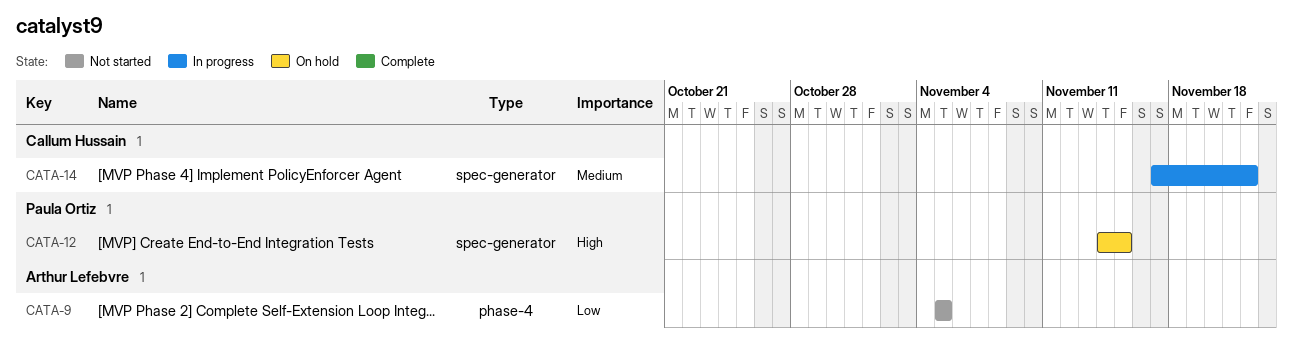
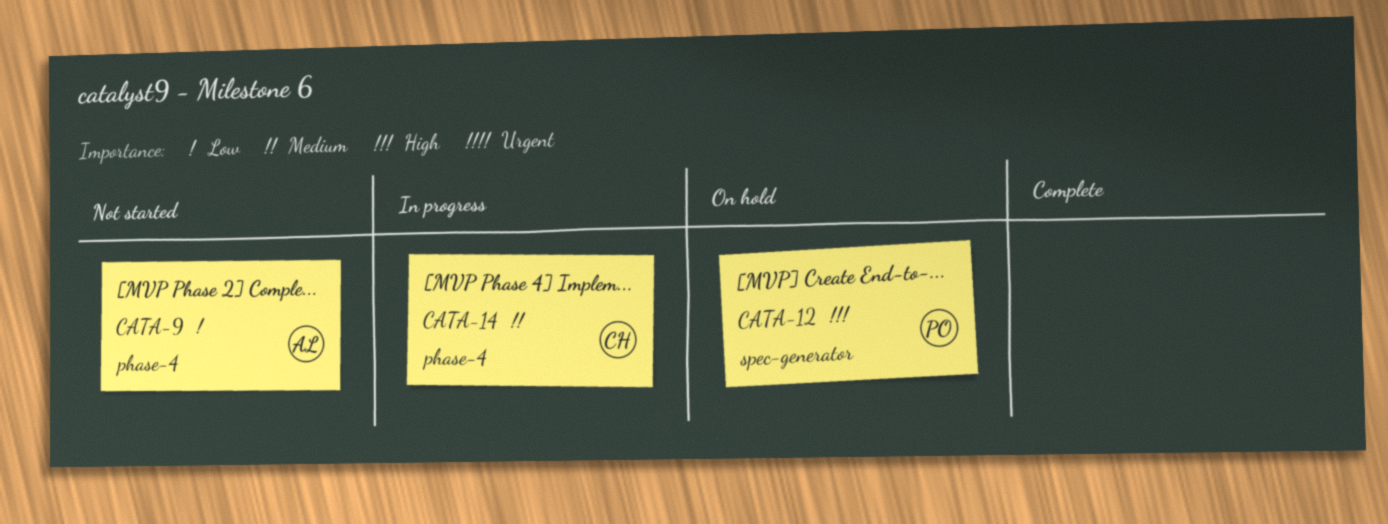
CATA-14, label: spec-generator -> phase-4

